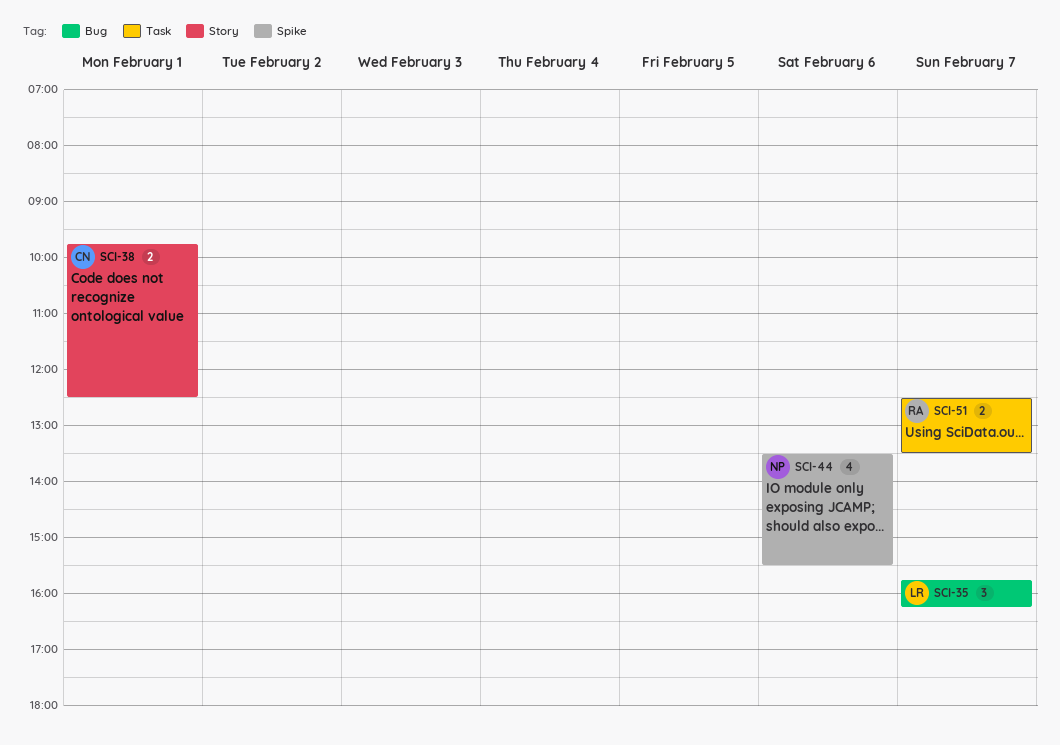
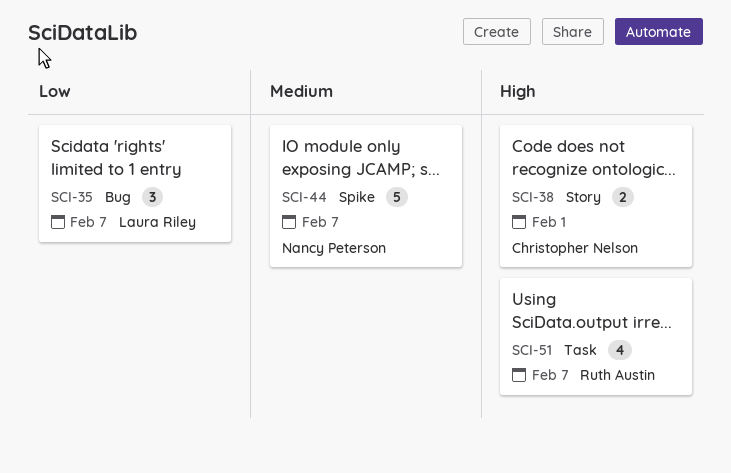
SCI-44, estimate: 4 -> 5
SCI-44, day: Feb 6 -> Feb 7
SCI-51, estimate: 2 -> 4

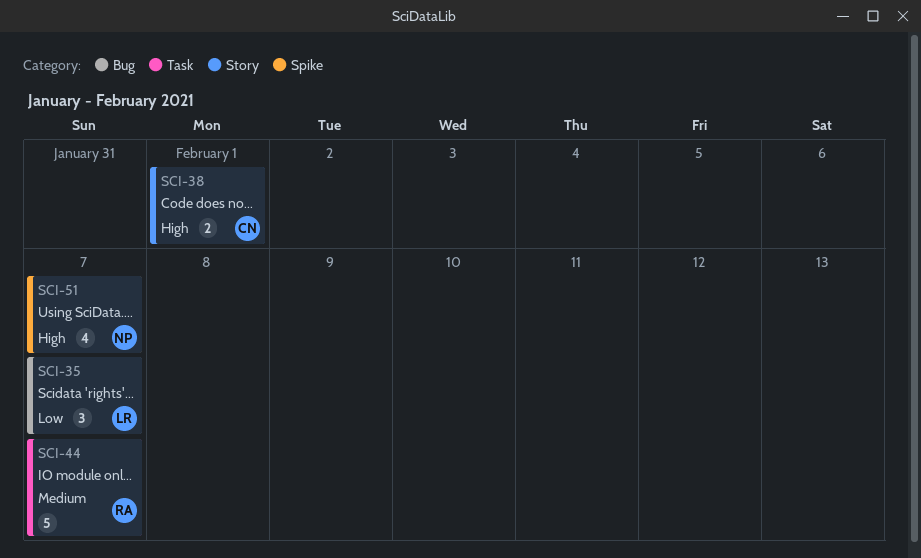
SCI-44, owner: Nancy Peterson -> Ruth Austin
SCI-44, label: Spike -> Task
SCI-51, owner: Ruth Austin -> Nancy Peterson
SCI-51, label: Task -> Spike

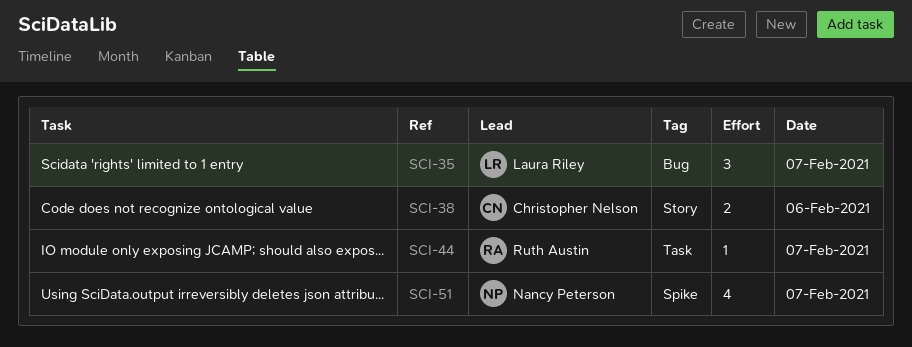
SCI-38, day: Feb 1 -> Feb 6
SCI-44, estimate: 5 -> 1

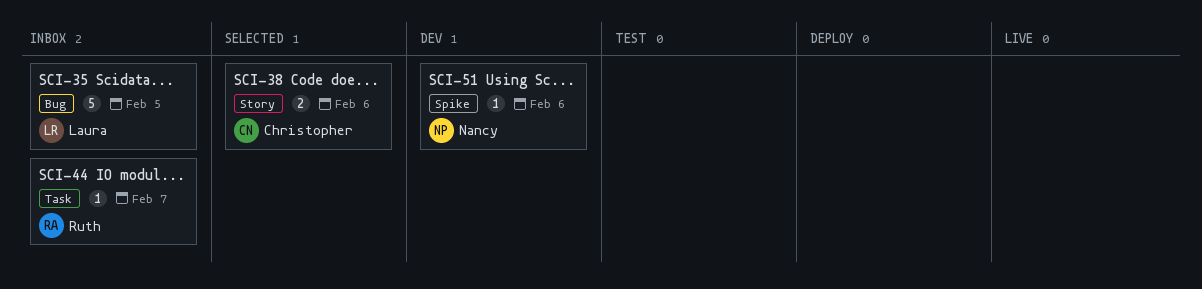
SCI-35, estimate: 3 -> 5
SCI-35, day: Feb 7 -> Feb 5
SCI-51, estimate: 4 -> 1
SCI-51, day: Feb 7 -> Feb 6

